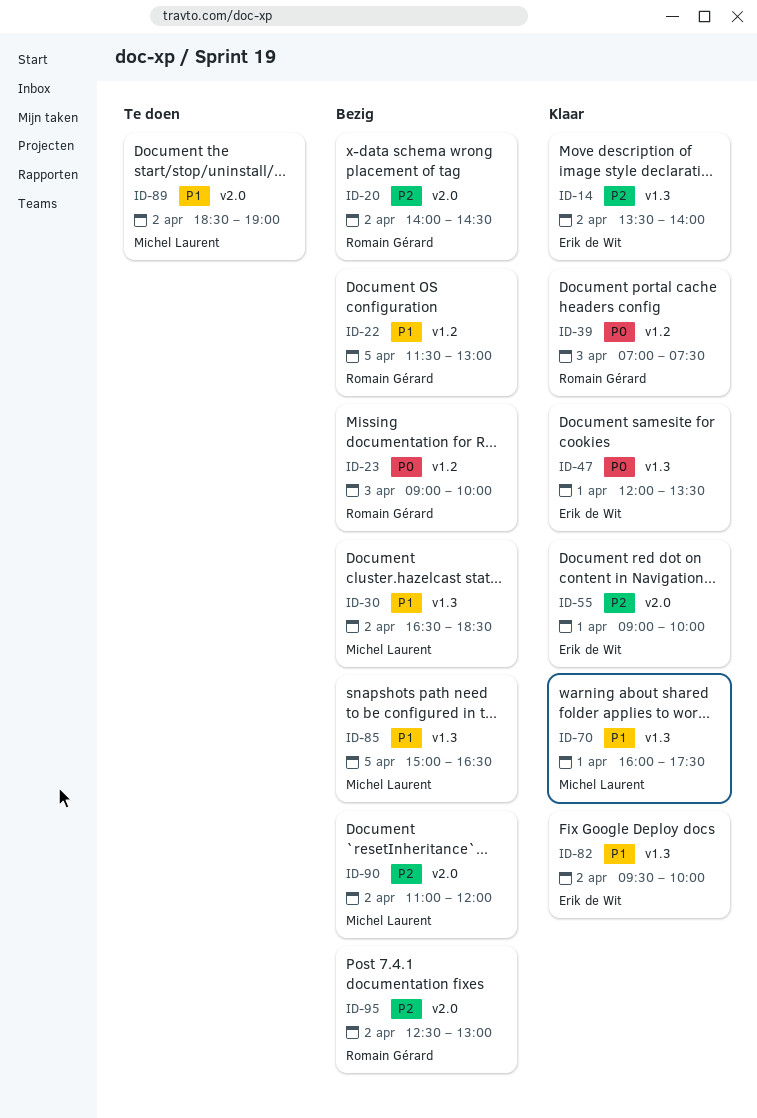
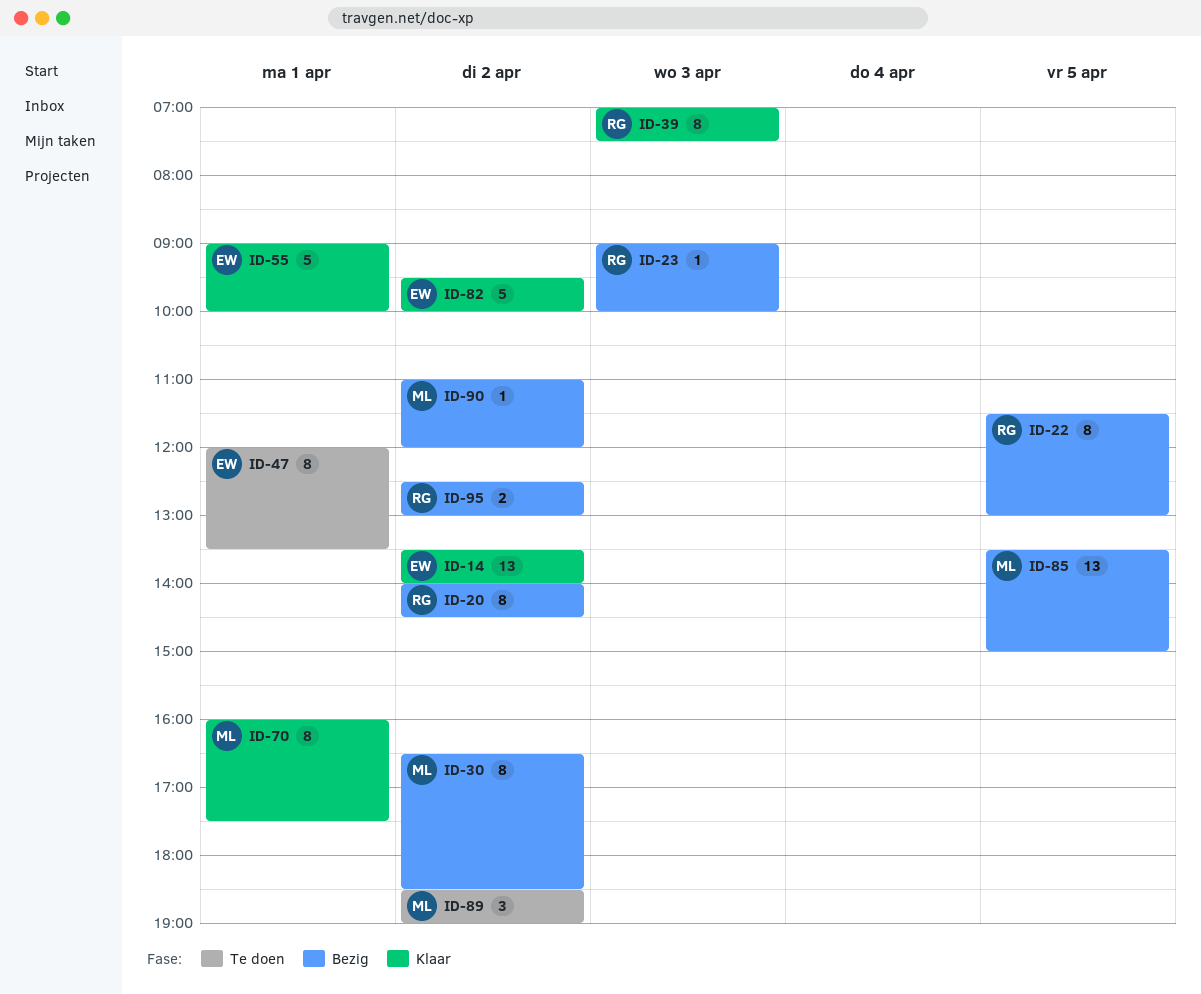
ID-47, status: Klaar -> Te doen
ID-85, begins: 15:00 -> 13:30
ID-85, ends: 16:30 -> 15:00

